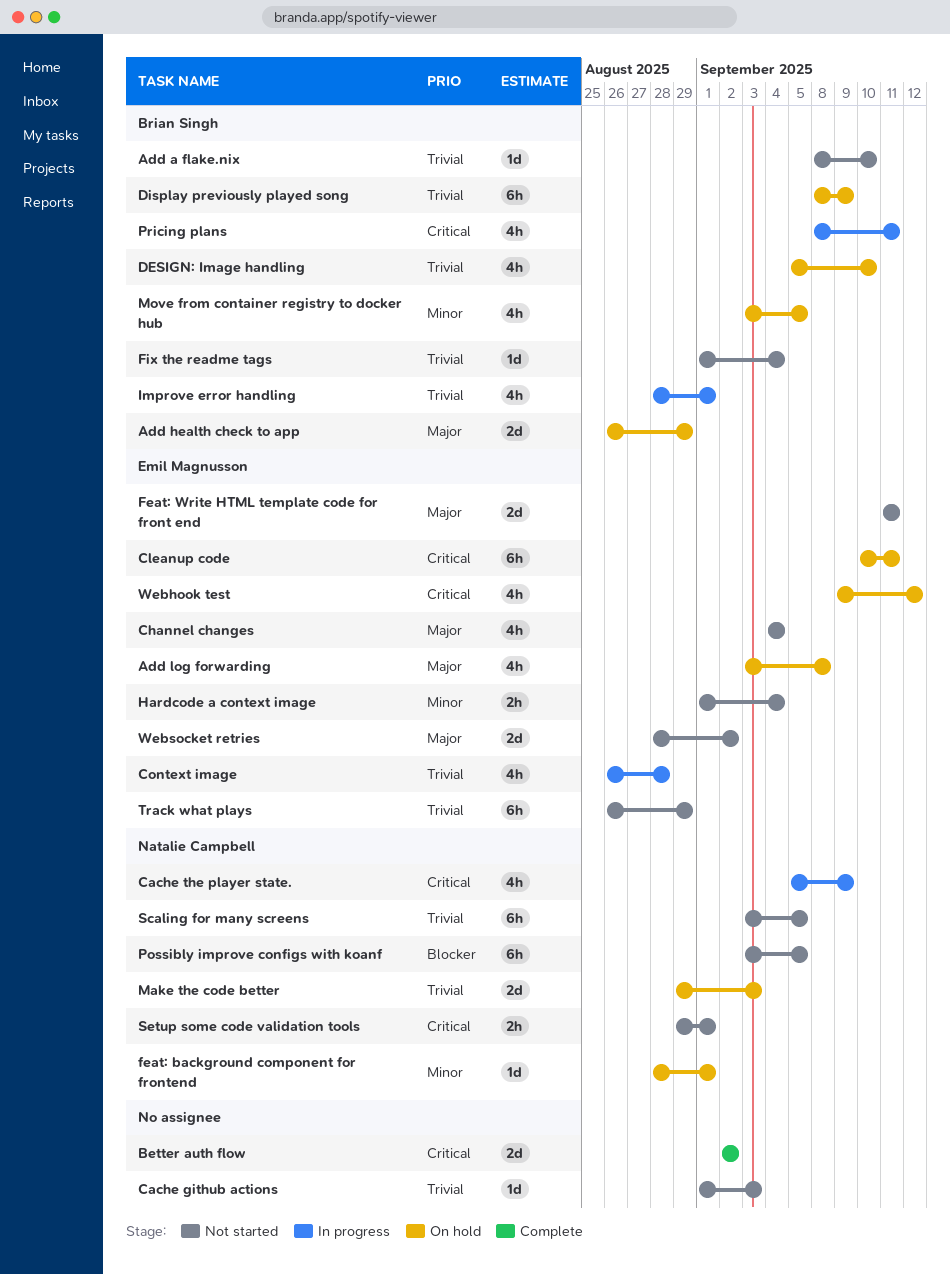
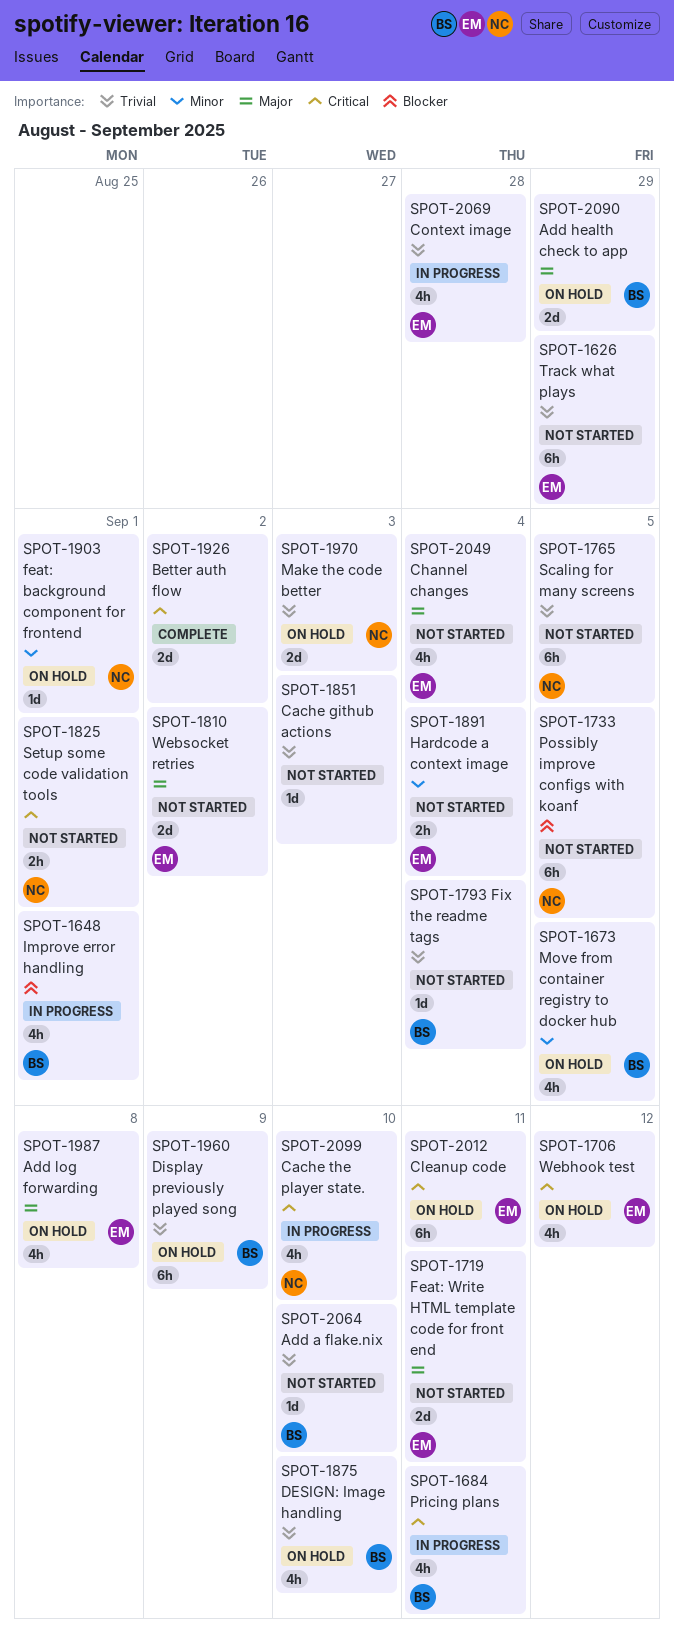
Cache the player state., due: Sep 9 -> Sep 10
Improve error handling, priority: Trivial -> Blocker

